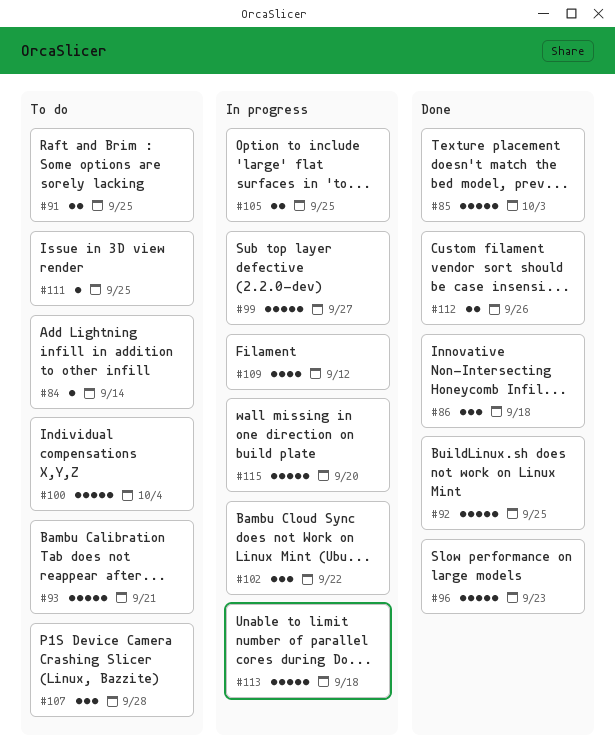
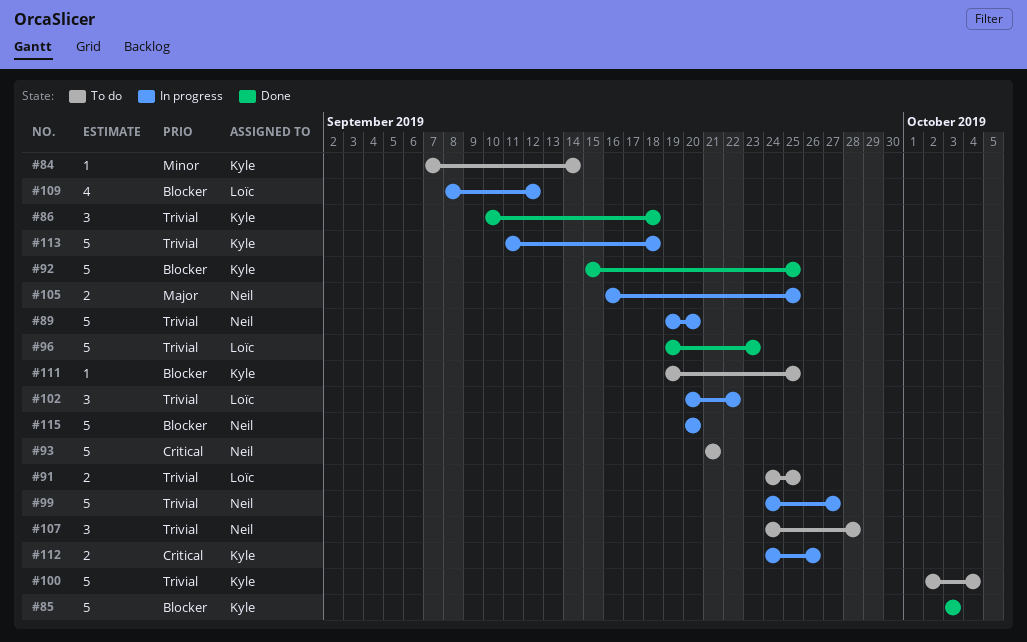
#89: none -> present
#112, status: Done -> In progress

